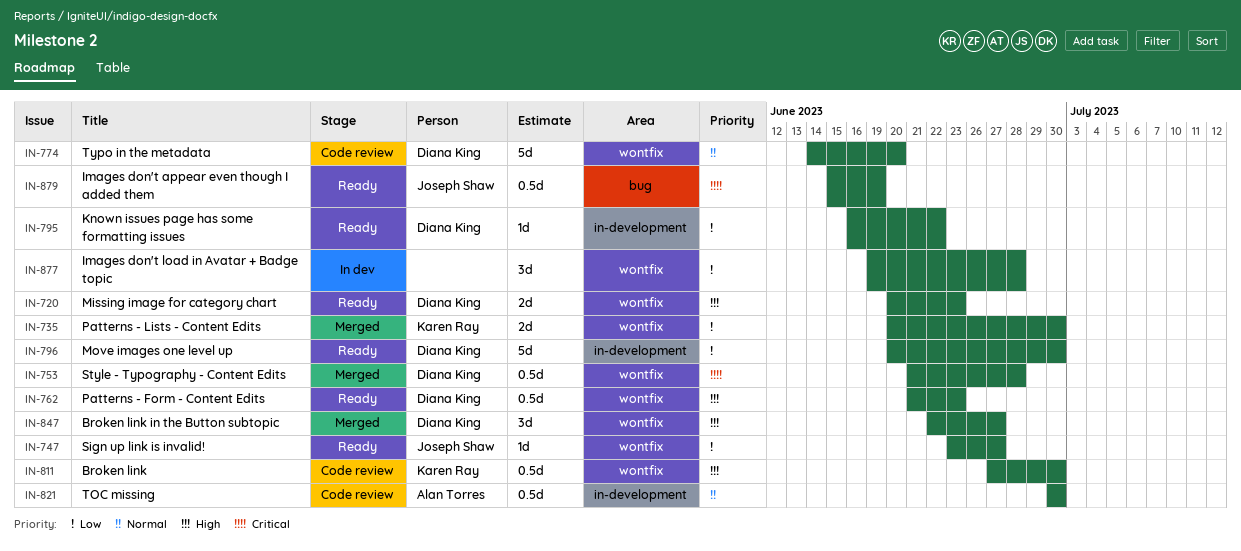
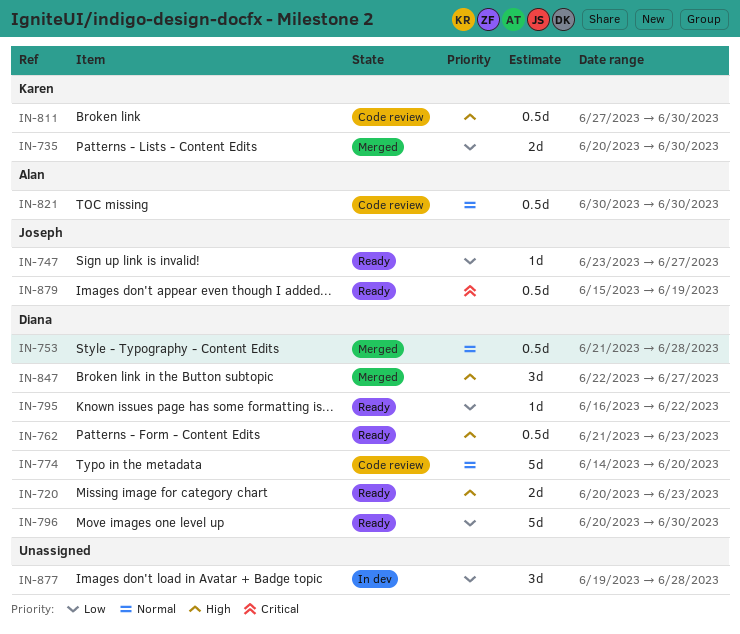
IN-753, priority: Critical -> Normal

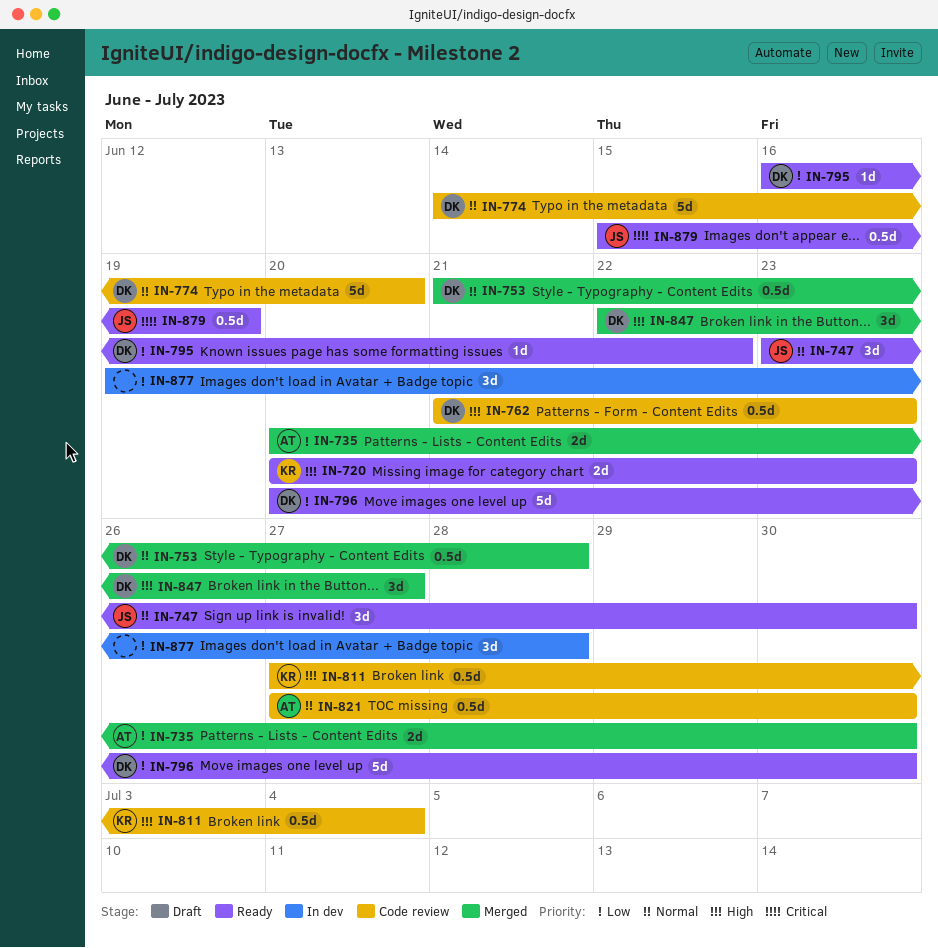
IN-720, owner: Diana -> Karen
IN-735, owner: Karen -> Alan
IN-747, priority: Low -> Normal
IN-747, estimate: 1d -> 3d
IN-747, due: Jun 27 -> Jun 30
IN-762, status: Ready -> Code review
IN-811, due: Jun 30 -> Jul 4
IN-821, start: Jun 30 -> Jun 27

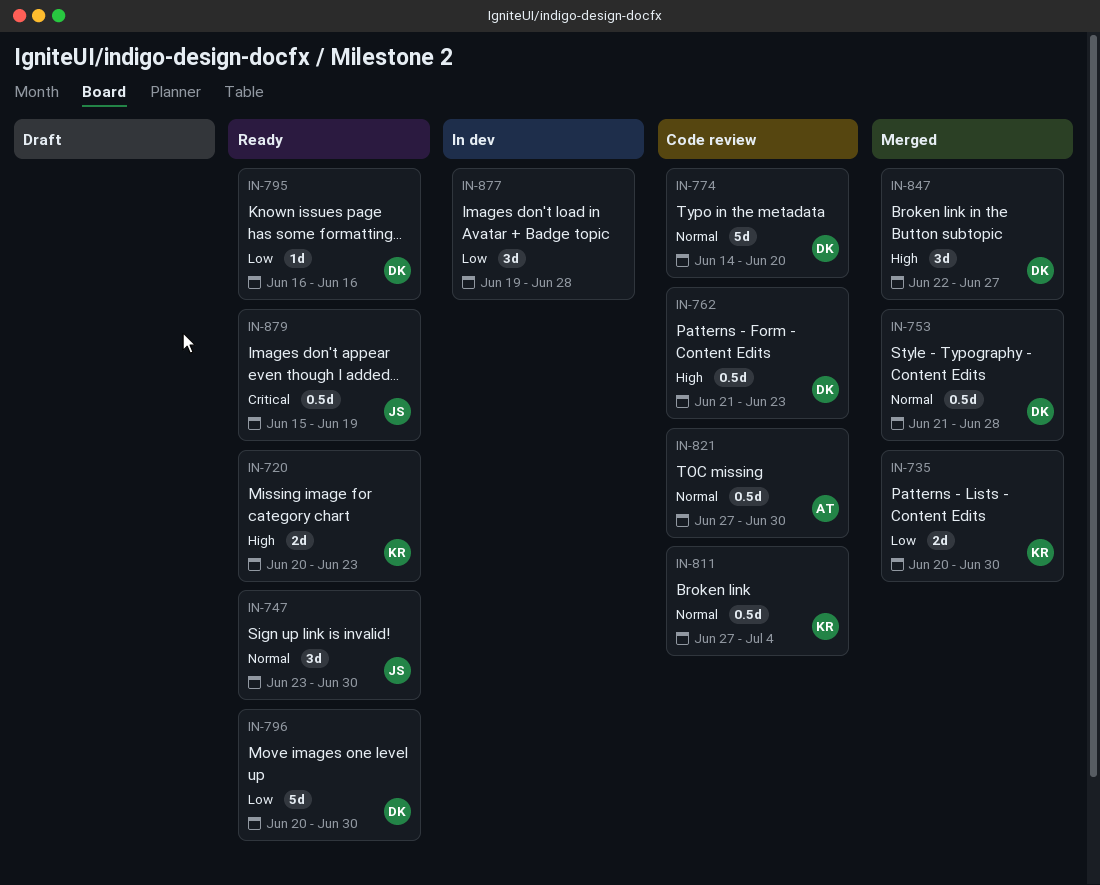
IN-735, owner: AT -> KR
IN-795, due: Jun 22 -> Jun 16
IN-811, priority: High -> Normal

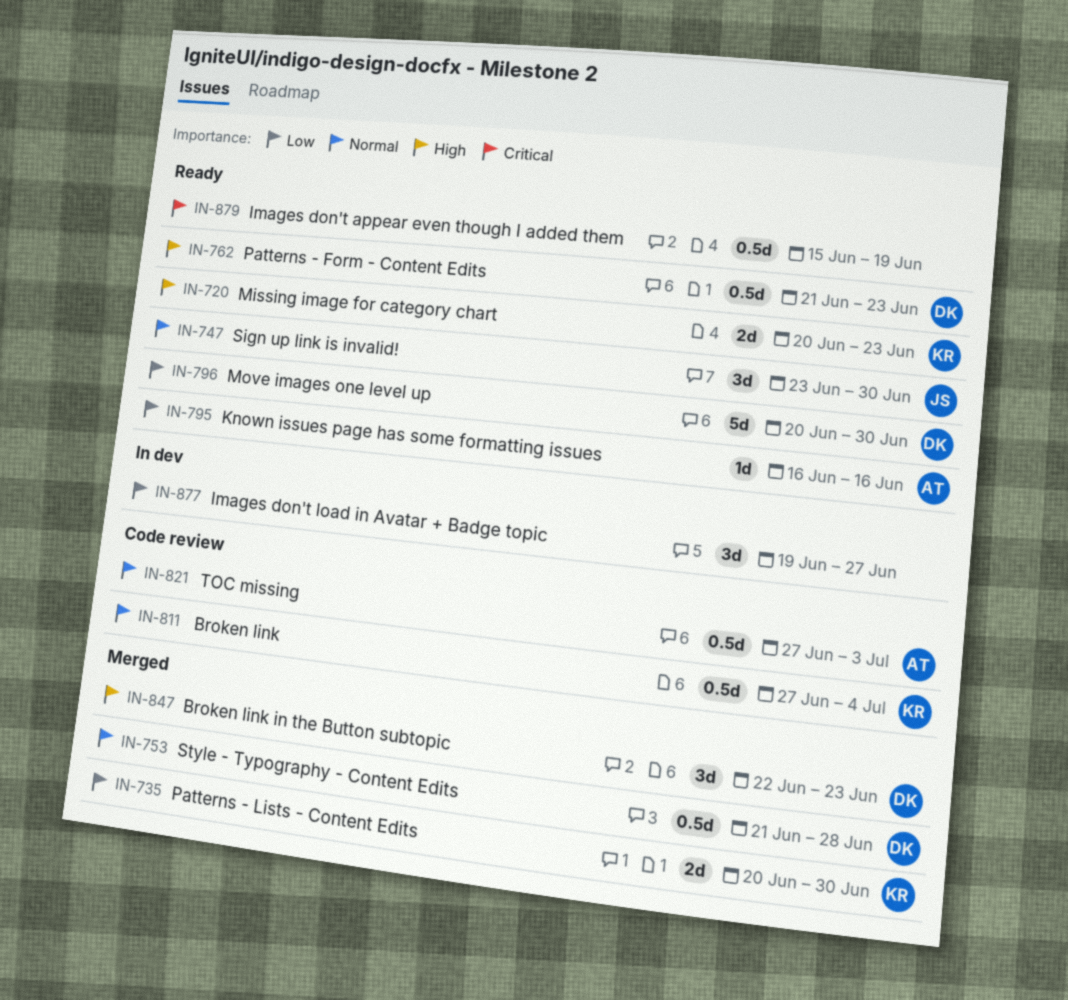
IN-762, status: Code review -> Ready
IN-774: present -> none
IN-795, owner: DK -> AT
IN-821, due: Jun 30 -> Jul 3
IN-847, due: Jun 27 -> Jun 23
IN-877, due: Jun 28 -> Jun 27
IN-879, owner: JS -> none

